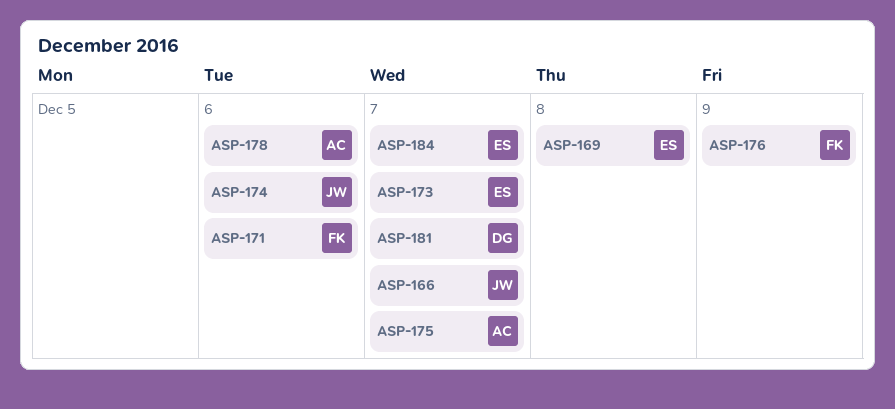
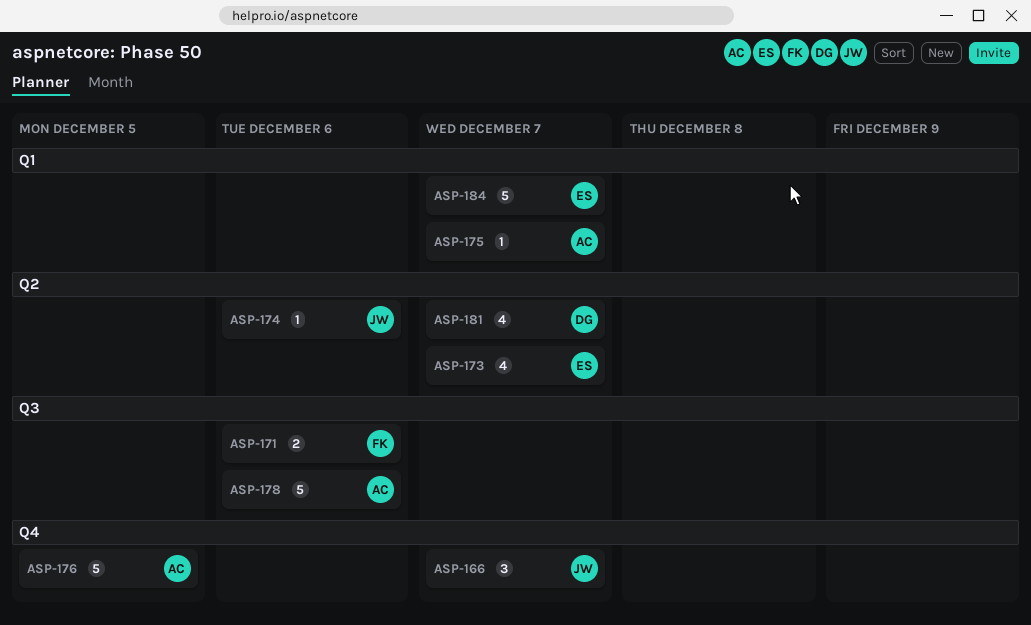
ASP-169: present -> none
ASP-176, owner: FK -> AC
ASP-176, due: Dec 9 -> Dec 5

